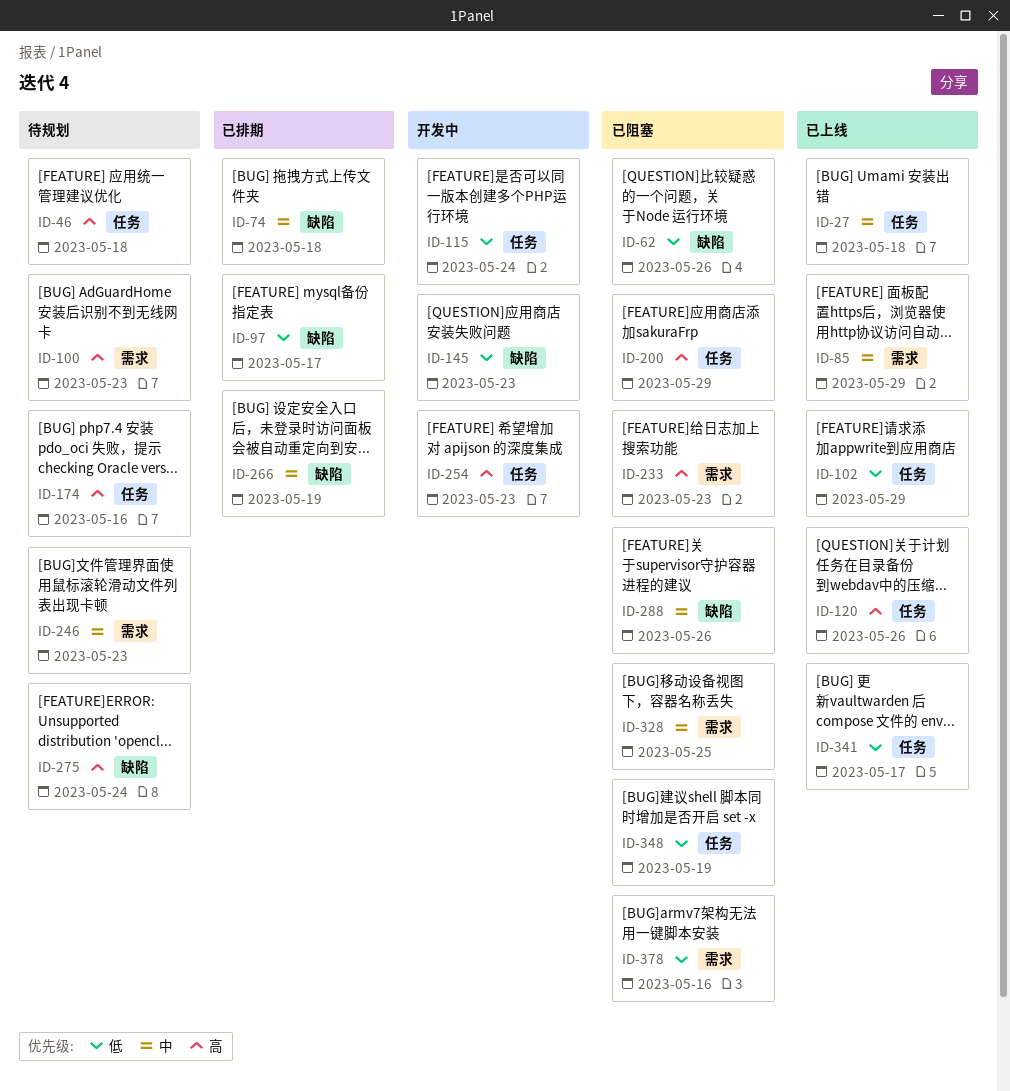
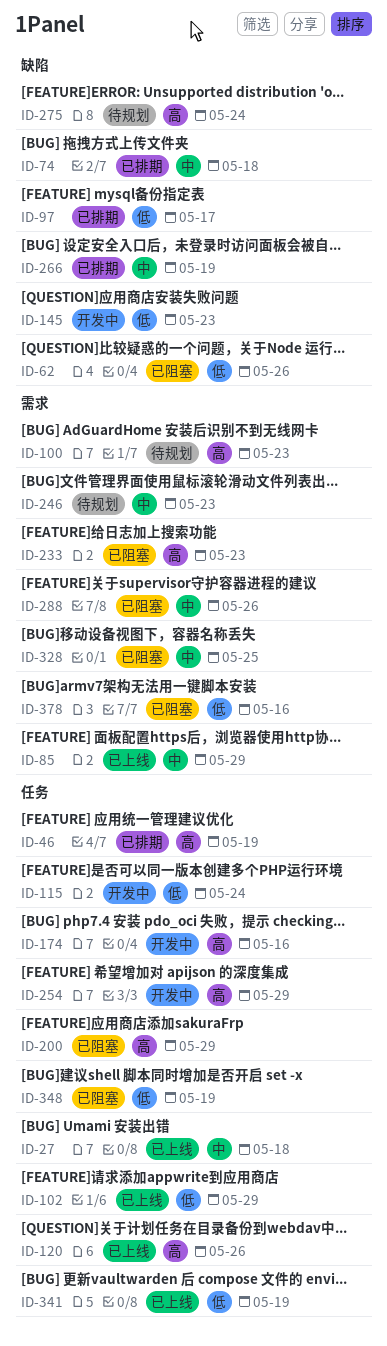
ID-46, status: 待规划 -> 已排期
ID-46, due: May 18 -> May 19
ID-174, status: 待规划 -> 开发中
ID-254, due: May 23 -> May 29
ID-288, label: 缺陷 -> 需求
ID-341, due: May 17 -> May 19

